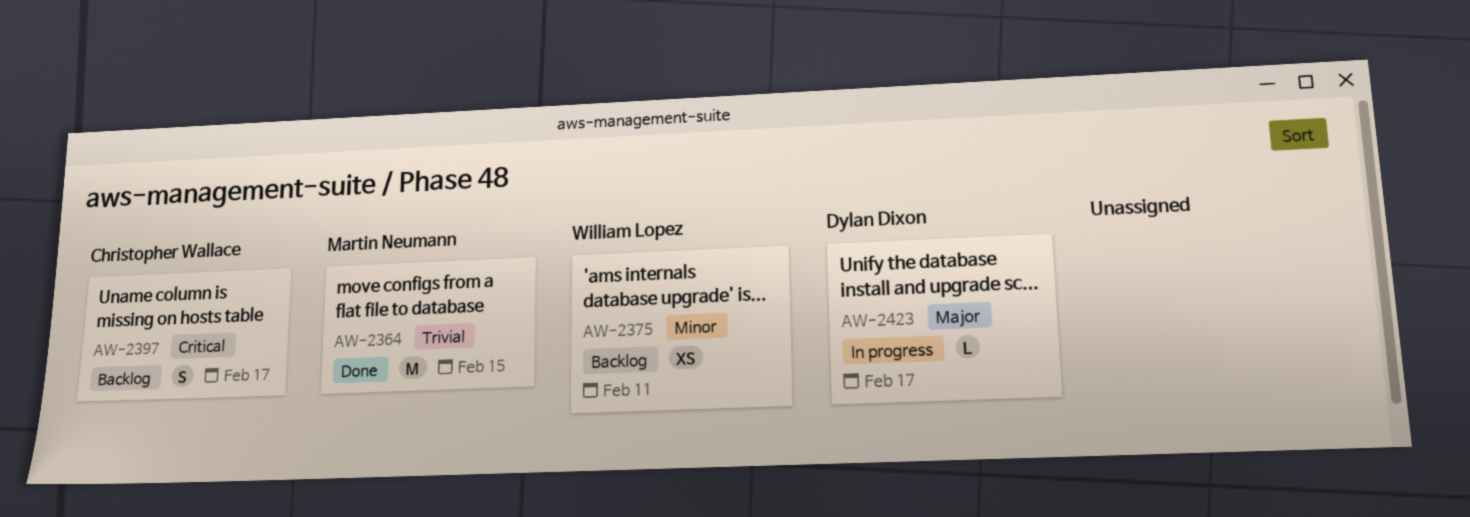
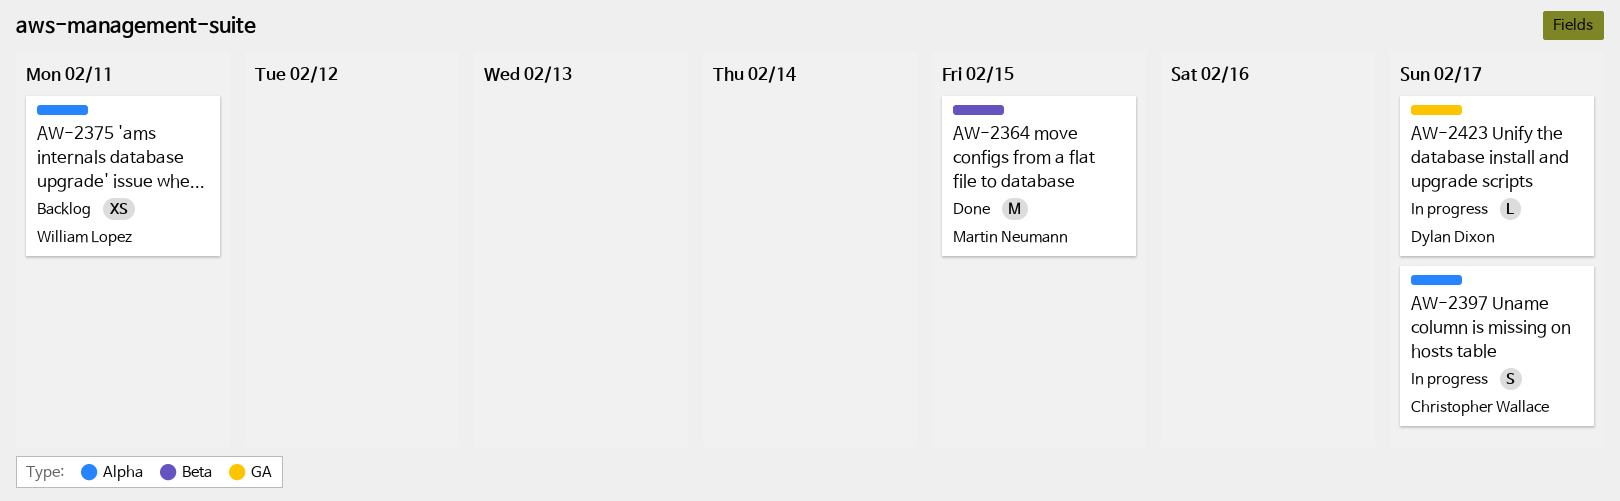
AW-2397, status: Backlog -> In progress

